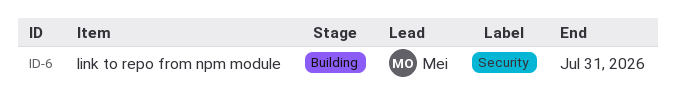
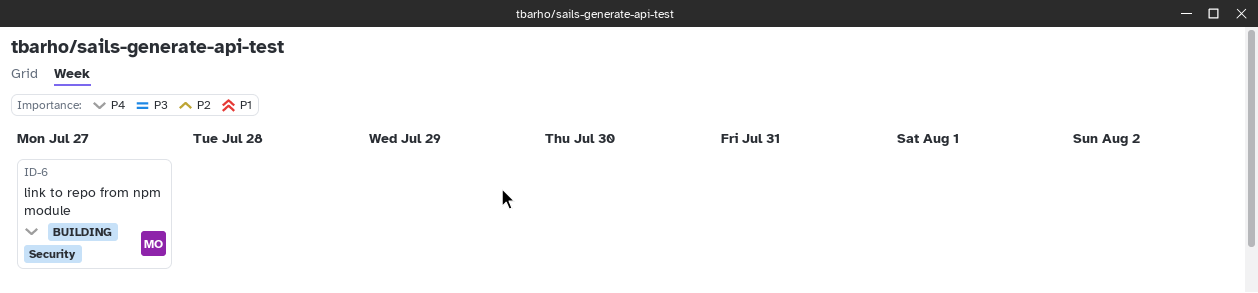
ID-6, due: Jul 31 -> Jul 27

